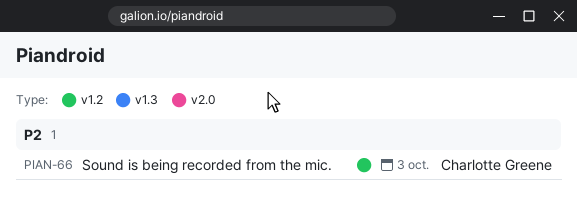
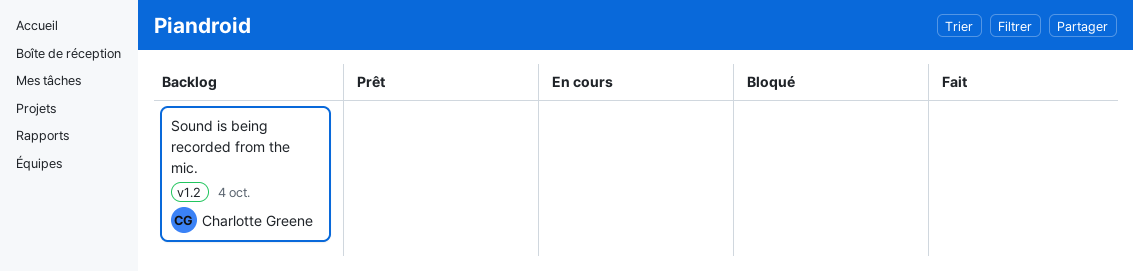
Sound is being recorded from the mic., due: Oct 3 -> Oct 4

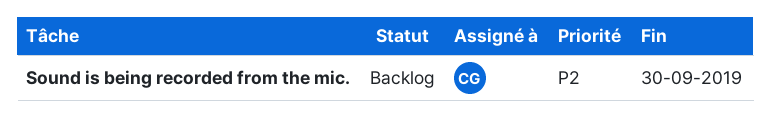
Sound is being recorded from the mic., due: Oct 4 -> Sep 30

